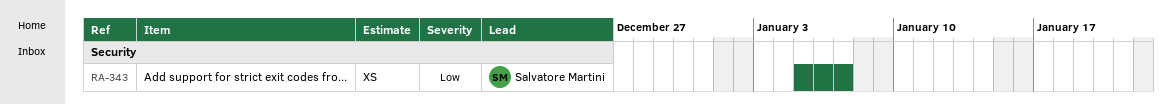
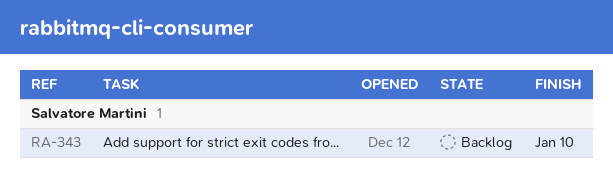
RA-343, due: Jan 7 -> Jan 10

